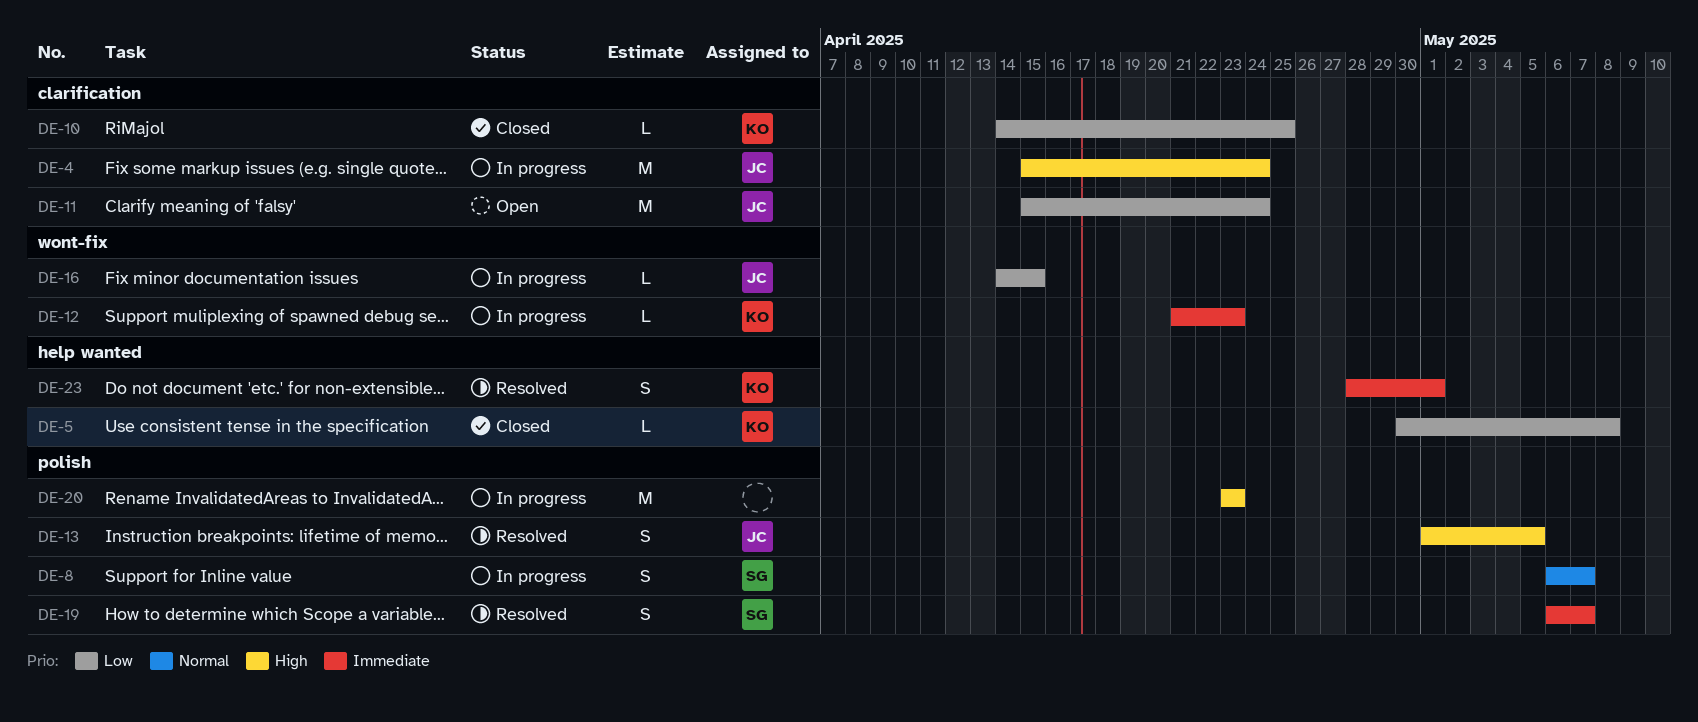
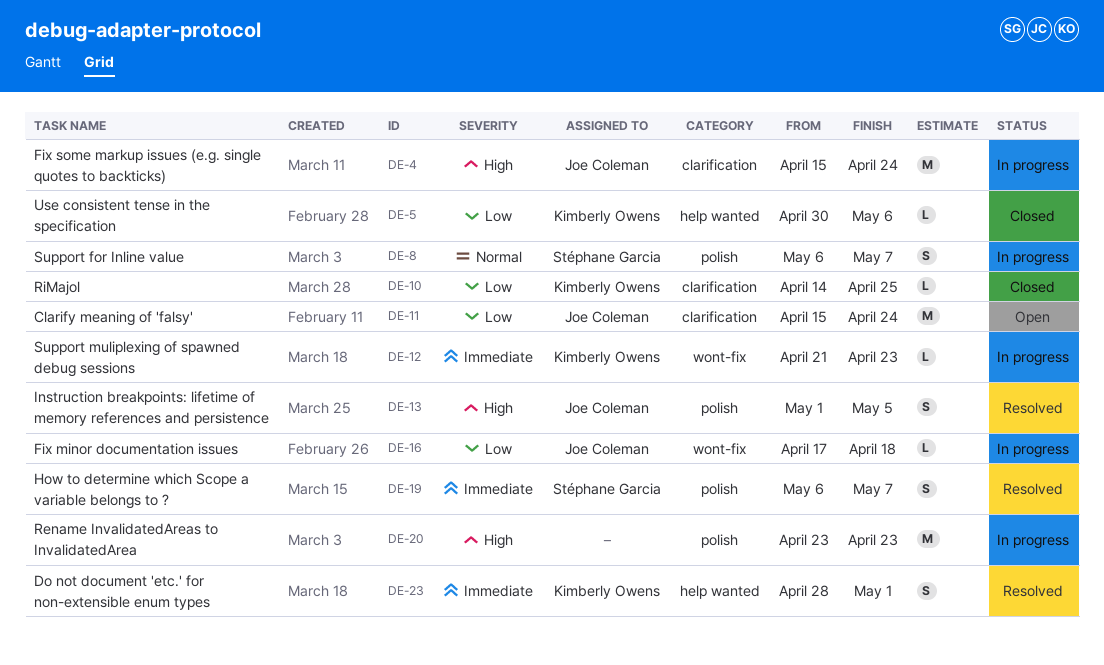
DE-5, due: May 8 -> May 6
DE-16, start: Apr 14 -> Apr 17
DE-16, due: Apr 15 -> Apr 18

